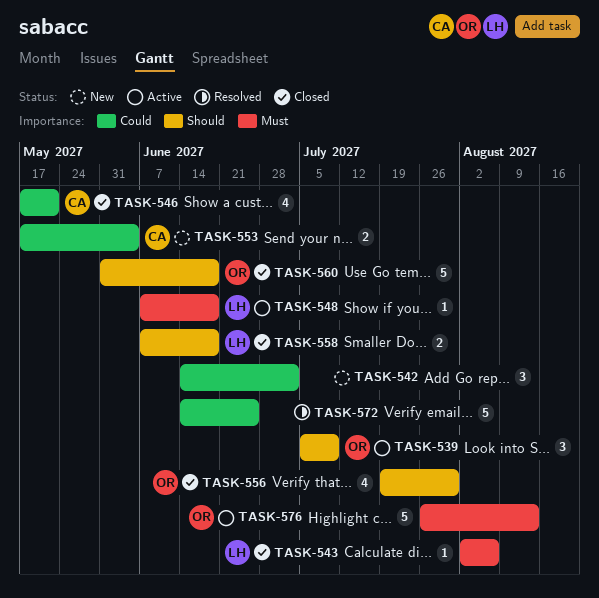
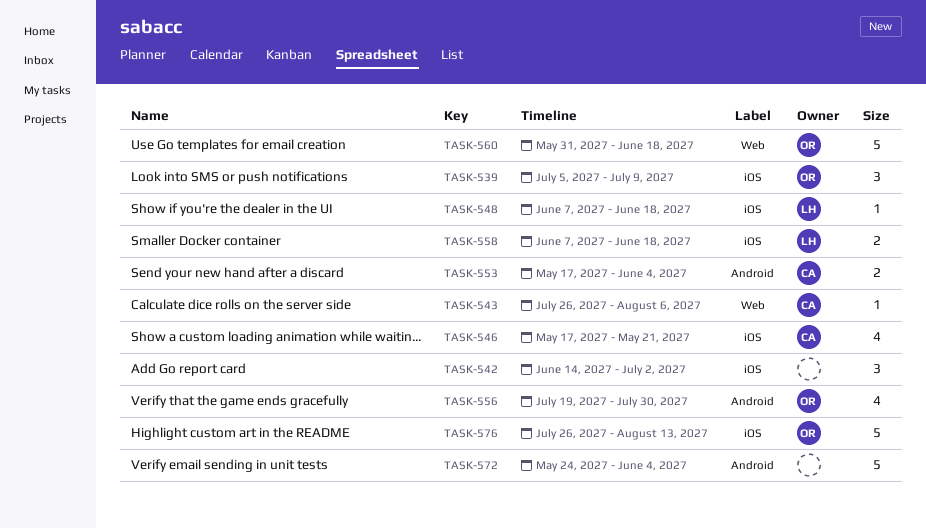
TASK-543, owner: LH -> CA
TASK-543, start: Aug 2 -> Jul 26
TASK-572, start: Jun 14 -> May 24
TASK-572, due: Jun 25 -> Jun 4

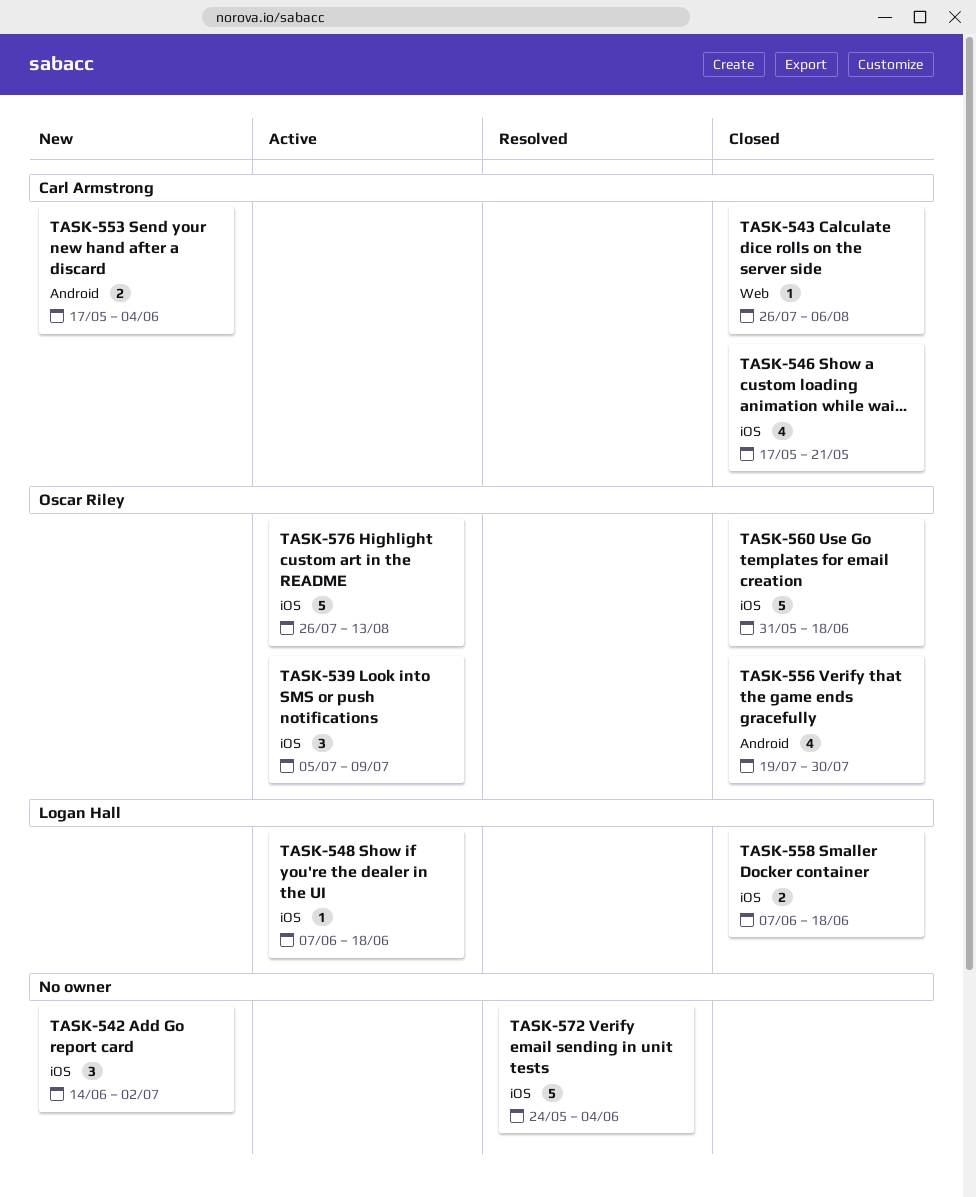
TASK-560, label: Web -> iOS
TASK-572, label: Android -> iOS

